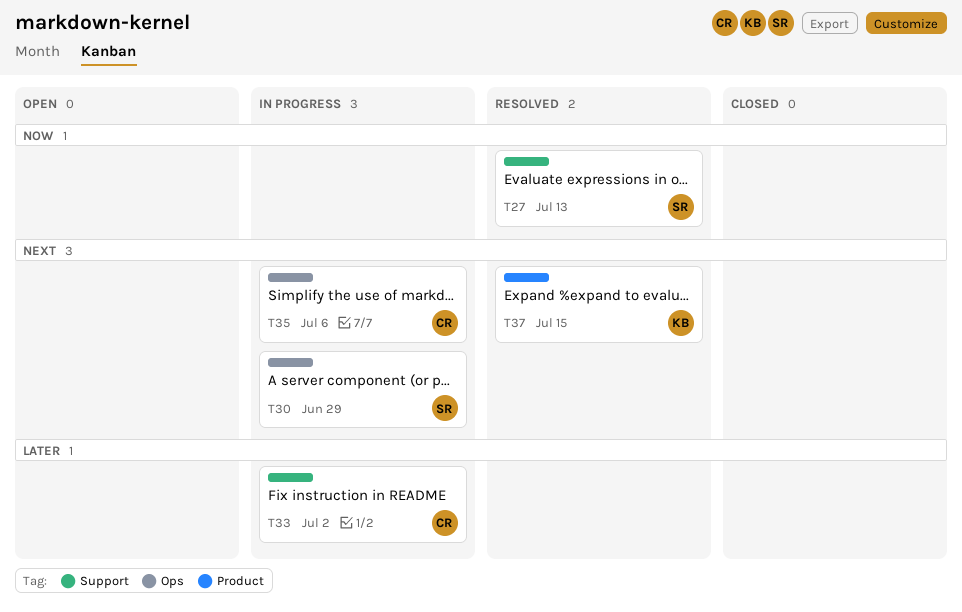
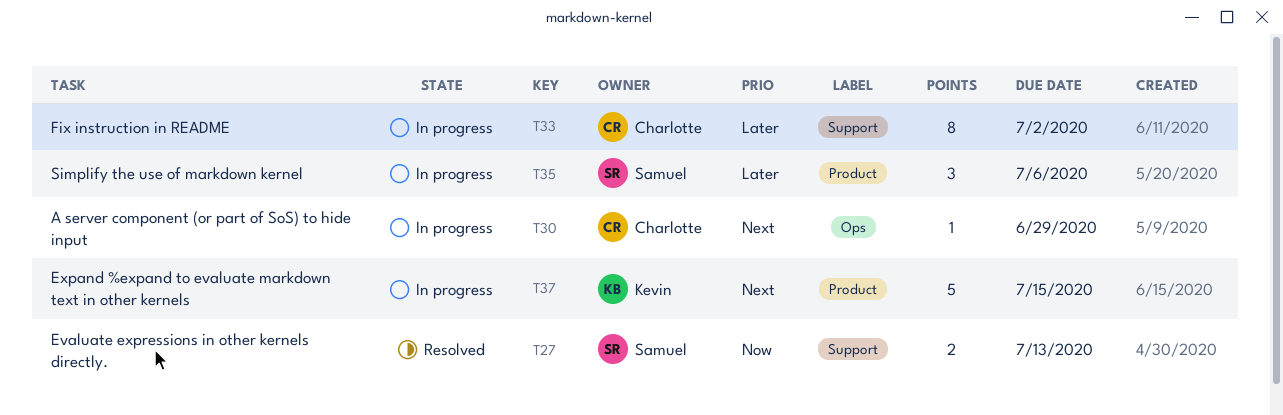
T30, owner: Samuel -> Charlotte
T35, owner: Charlotte -> Samuel
T35, priority: Next -> Later
T35, label: Ops -> Product
T37, status: Resolved -> In progress

